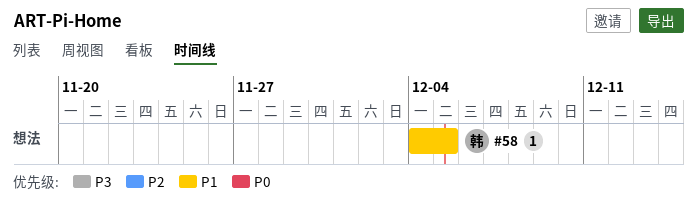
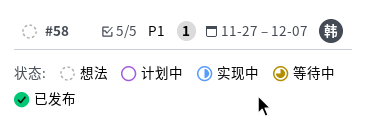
#58, start: Dec 4 -> Nov 27
#58, due: Dec 5 -> Dec 7

